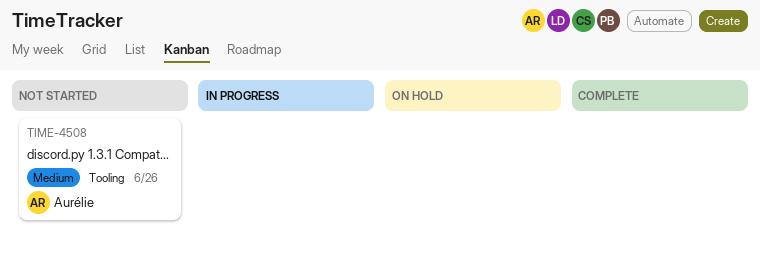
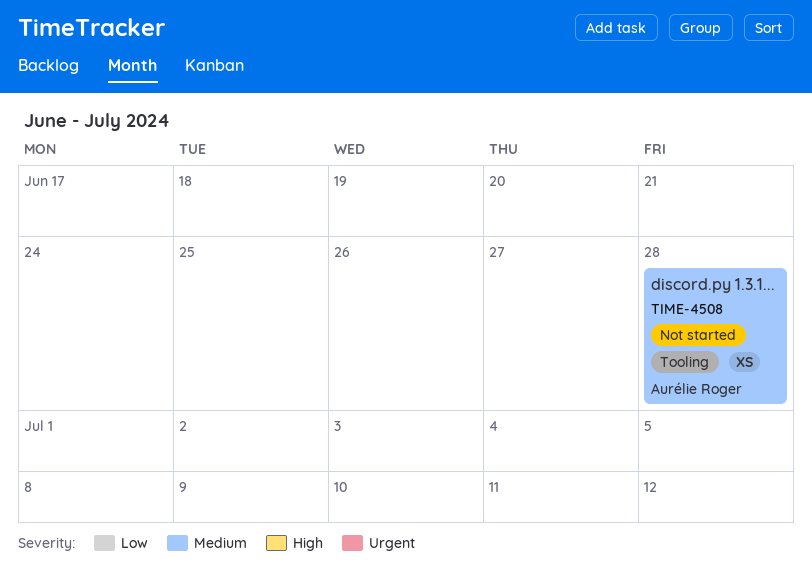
TIME-4508, due: Jun 26 -> Jun 28

